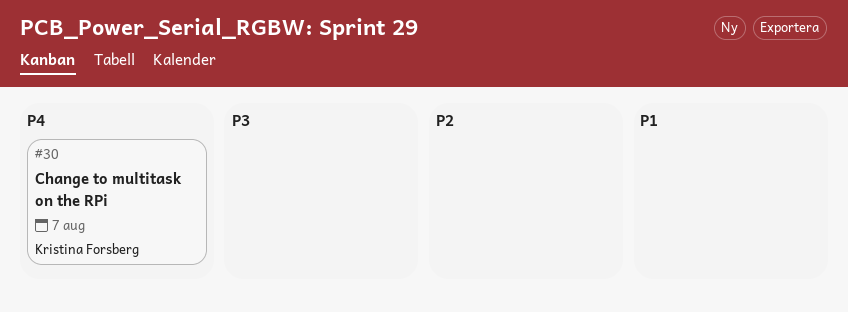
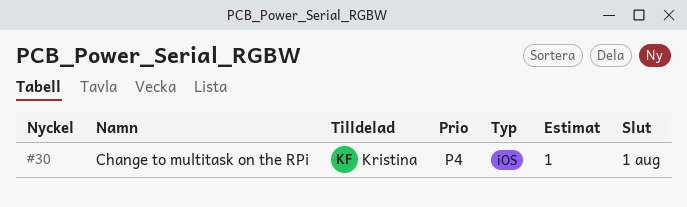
#30, due: Aug 7 -> Aug 1

